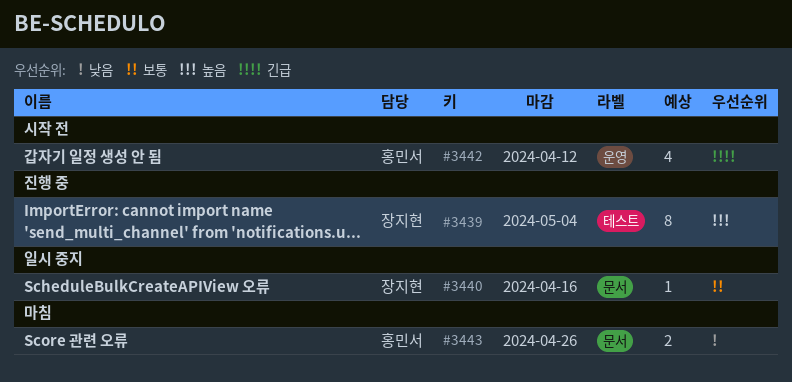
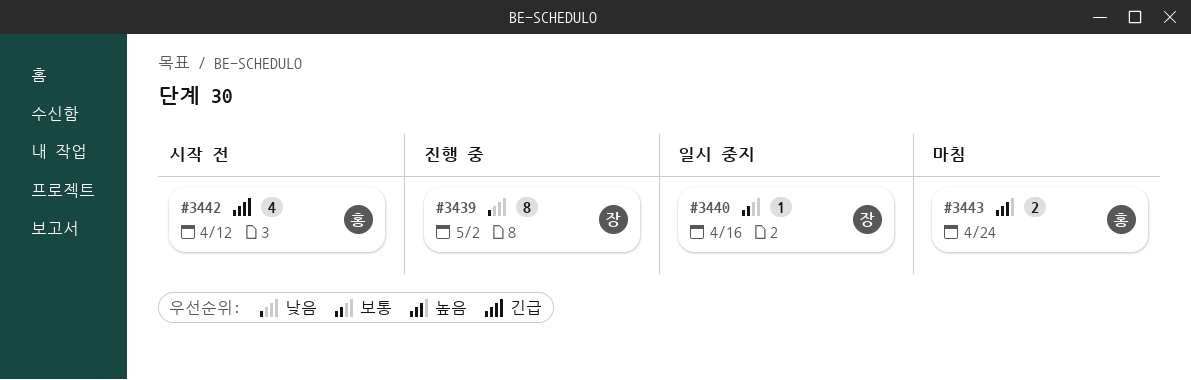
#3439, priority: 높음 -> 낮음
#3439, due: May 4 -> May 2
#3443, priority: 낮음 -> 높음
#3443, due: Apr 26 -> Apr 24

